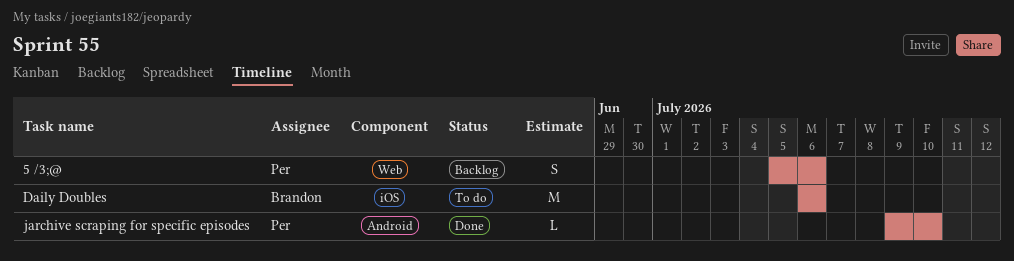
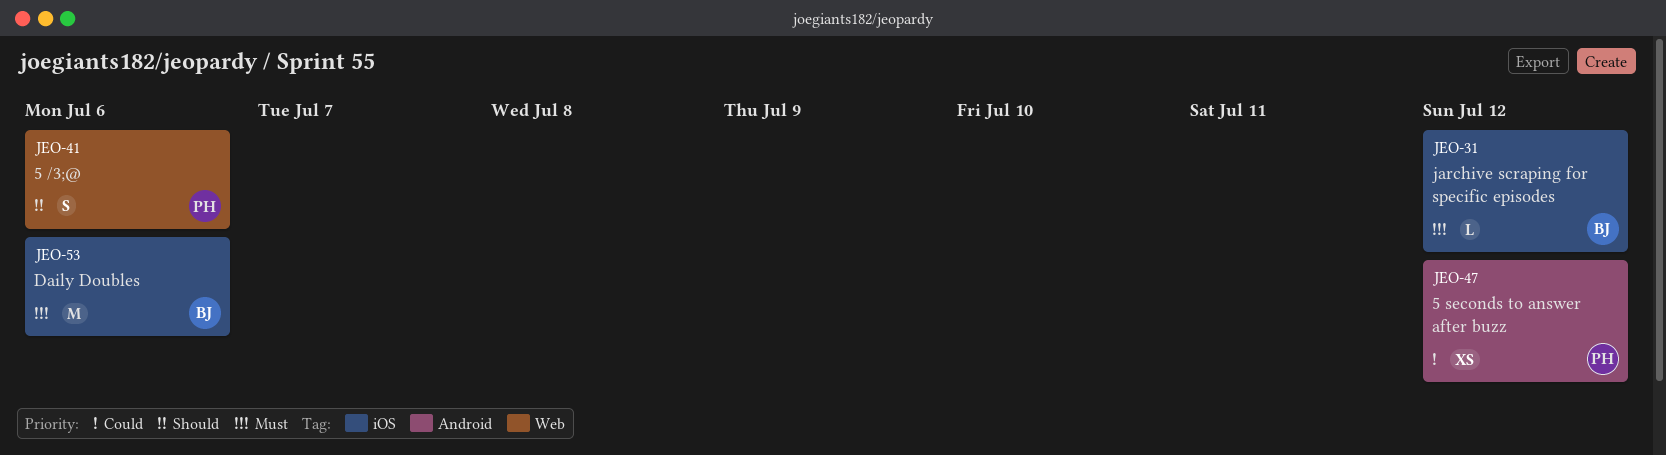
5 seconds to answer after buzz: none -> present
jarchive scraping for specific episodes, owner: Per -> Brandon
jarchive scraping for specific episodes, label: Android -> iOS
jarchive scraping for specific episodes, due: Jul 10 -> Jul 12

